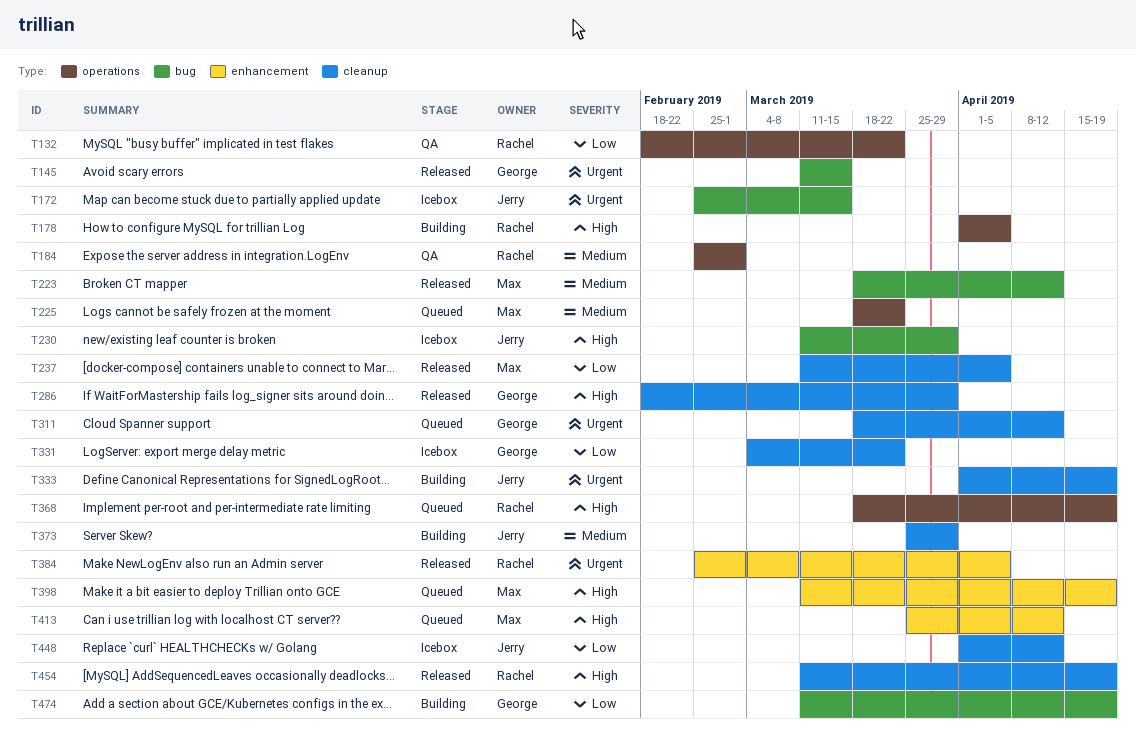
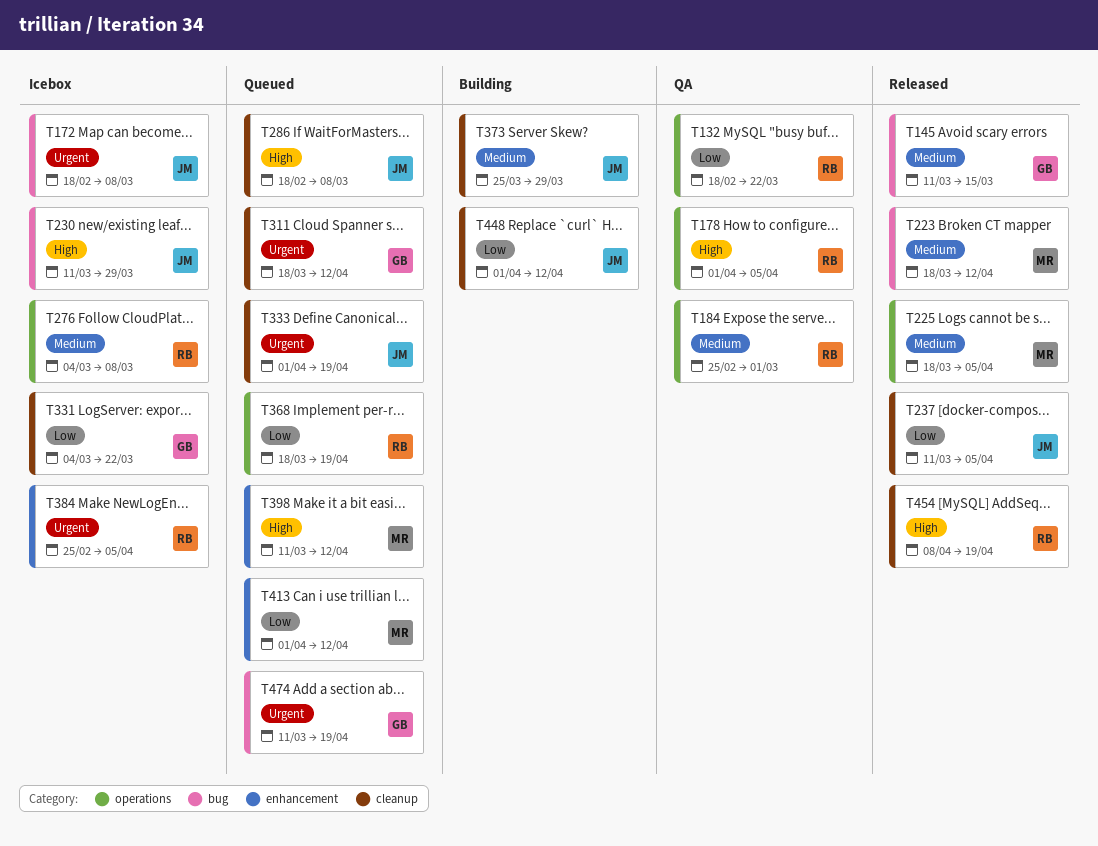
T145, priority: Urgent -> Medium
T172, start: Feb 25 -> Feb 18
T172, due: Mar 15 -> Mar 8
T178, status: Building -> QA
T225, status: Queued -> Released
T225, due: Mar 22 -> Apr 5
T237, owner: Max -> Jerry
T276: none -> present
T286, status: Released -> Queued
T286, owner: George -> Jerry
T286, due: Mar 29 -> Mar 8
T333, status: Building -> Queued
T368, priority: High -> Low
T384, status: Released -> Icebox
T398, due: Apr 19 -> Apr 12
T413, priority: High -> Low
T413, start: Mar 25 -> Apr 1
T448, status: Icebox -> Building
T454, start: Mar 11 -> Apr 8
T474, status: Building -> Queued
T474, priority: Low -> Urgent

